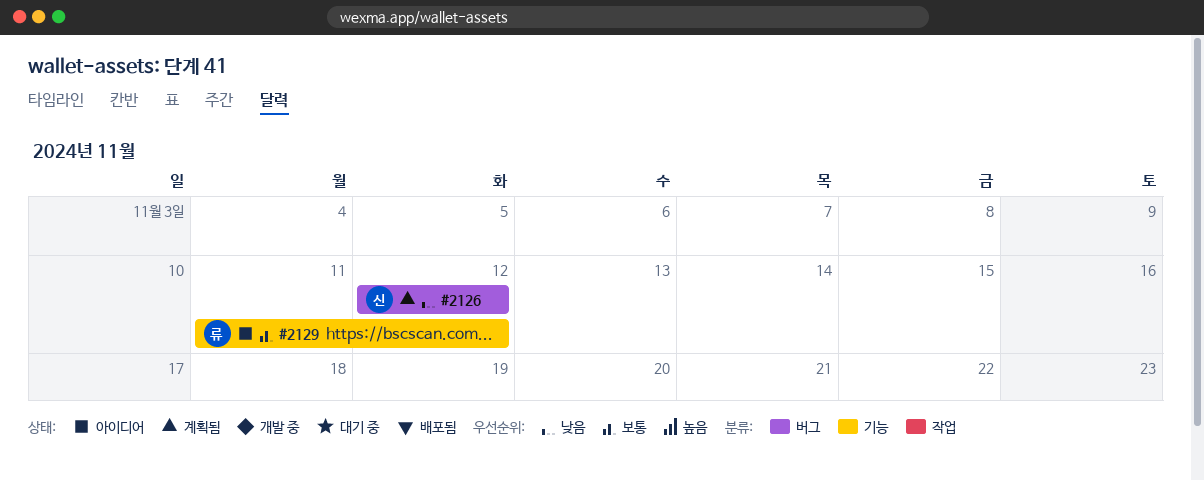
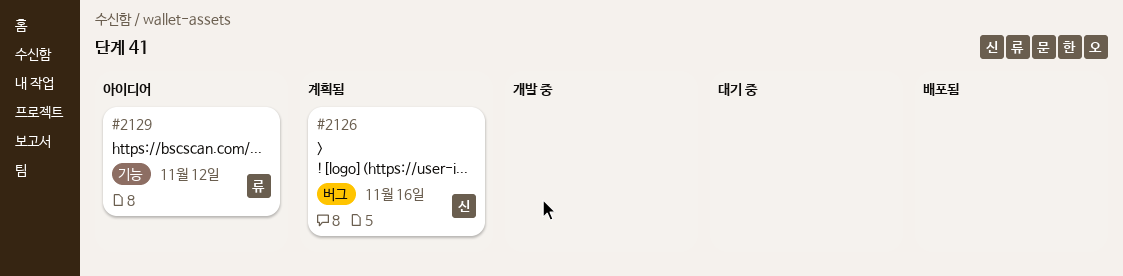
#2126, due: Nov 12 -> Nov 16

